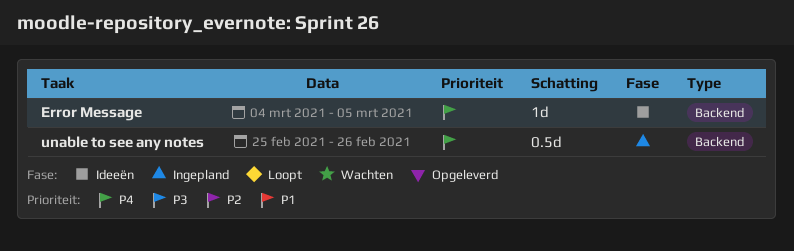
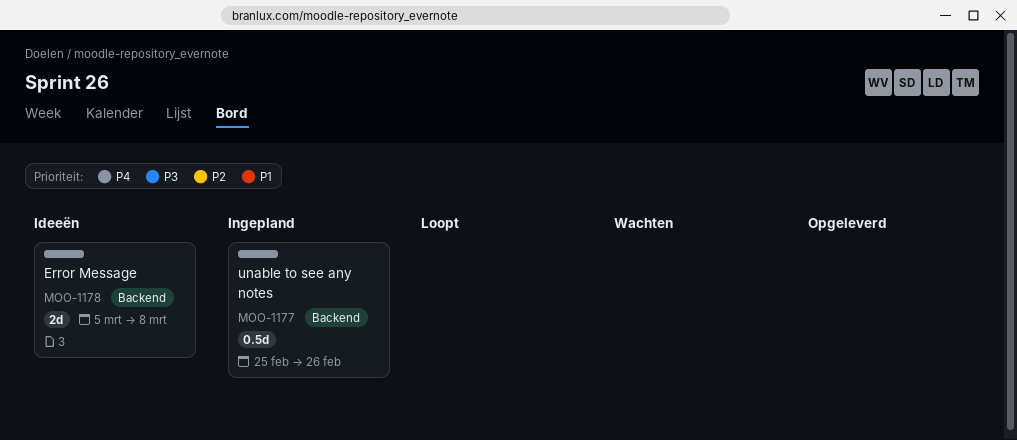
Error Message, estimate: 1d -> 2d
Error Message, start: Mar 4 -> Mar 5
Error Message, due: Mar 5 -> Mar 8

